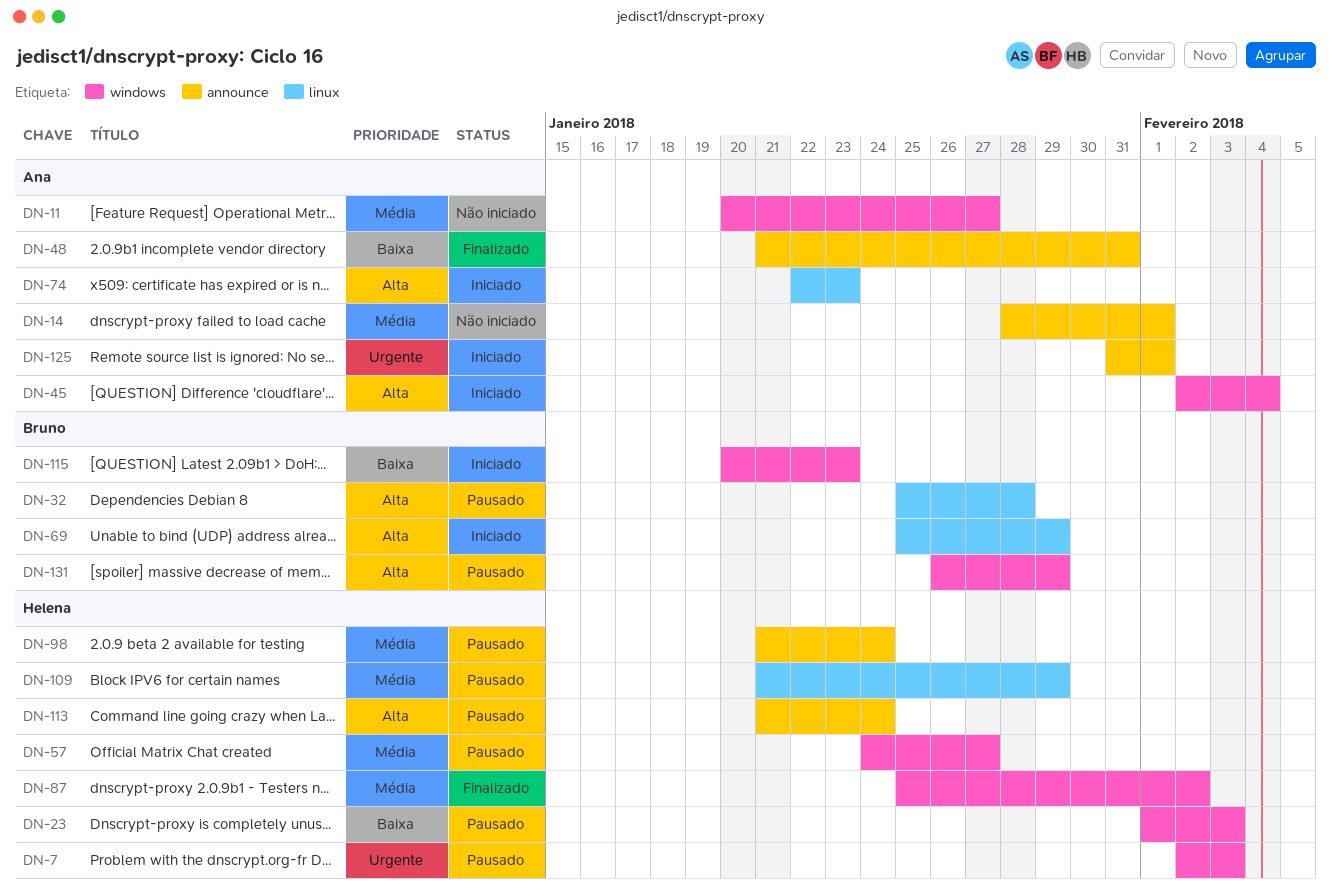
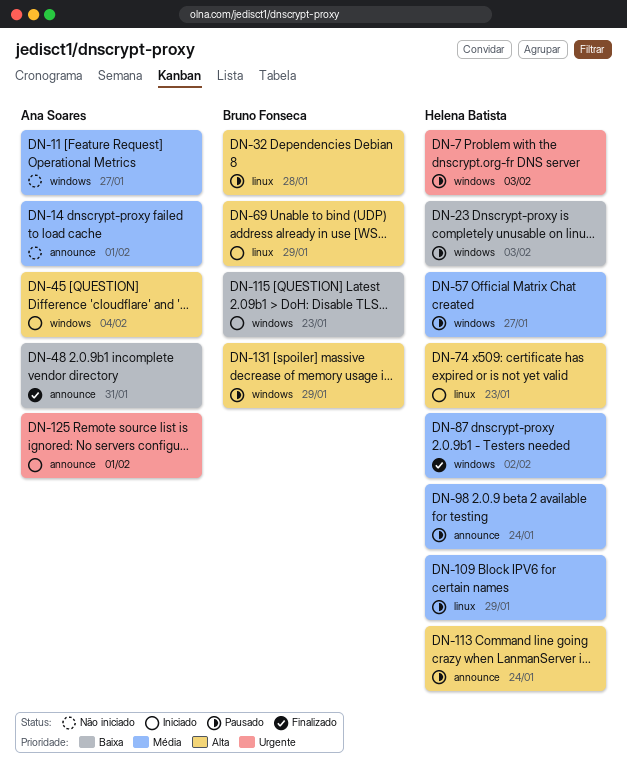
DN-74, owner: Ana Soares -> Helena Batista

